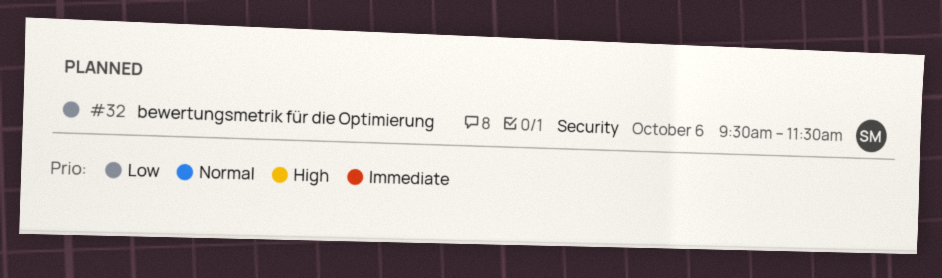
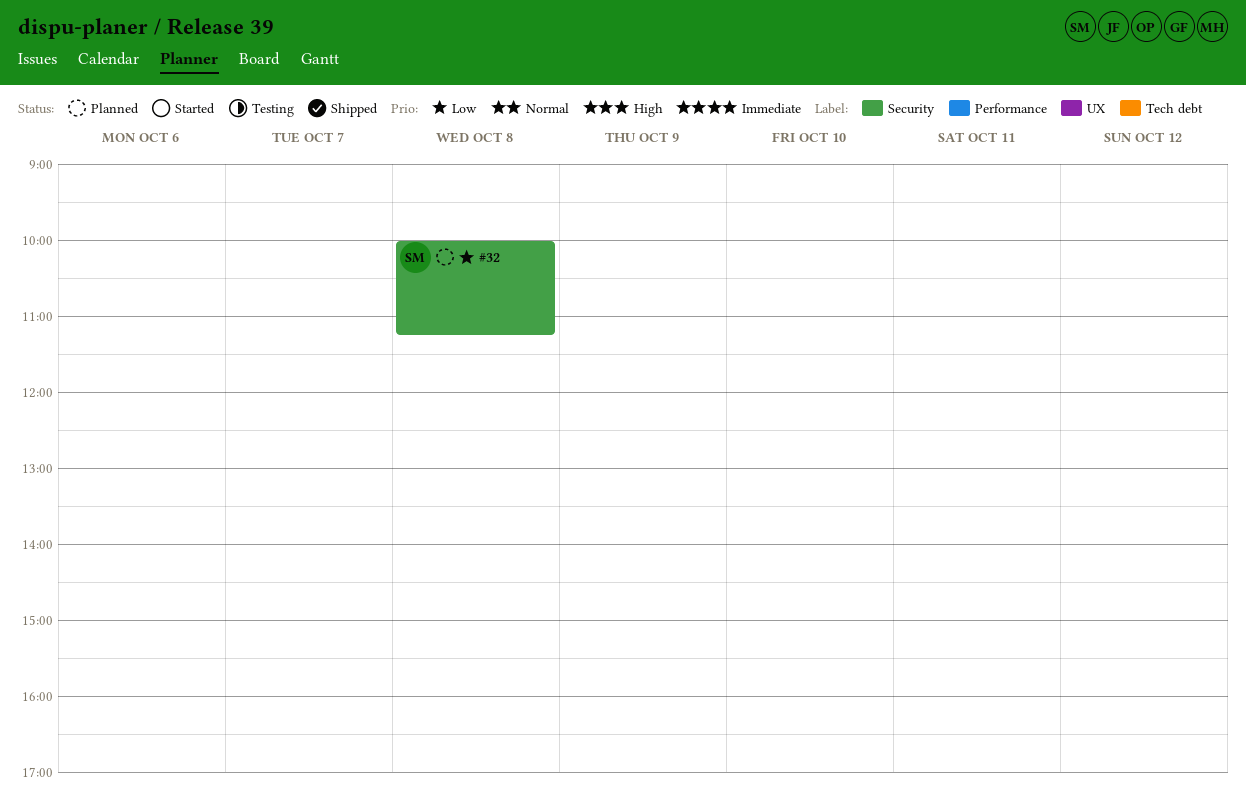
#32, day: Oct 6 -> Oct 8
#32, begins: 09:30 -> 10:00
#32, ends: 11:30 -> 11:15

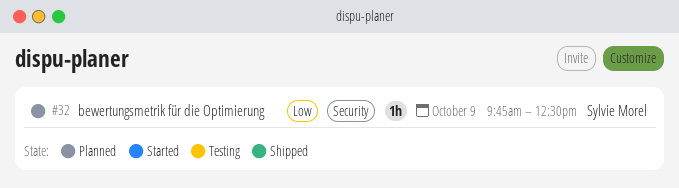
#32, day: Oct 8 -> Oct 9
#32, begins: 10:00 -> 09:45
#32, ends: 11:15 -> 12:30

